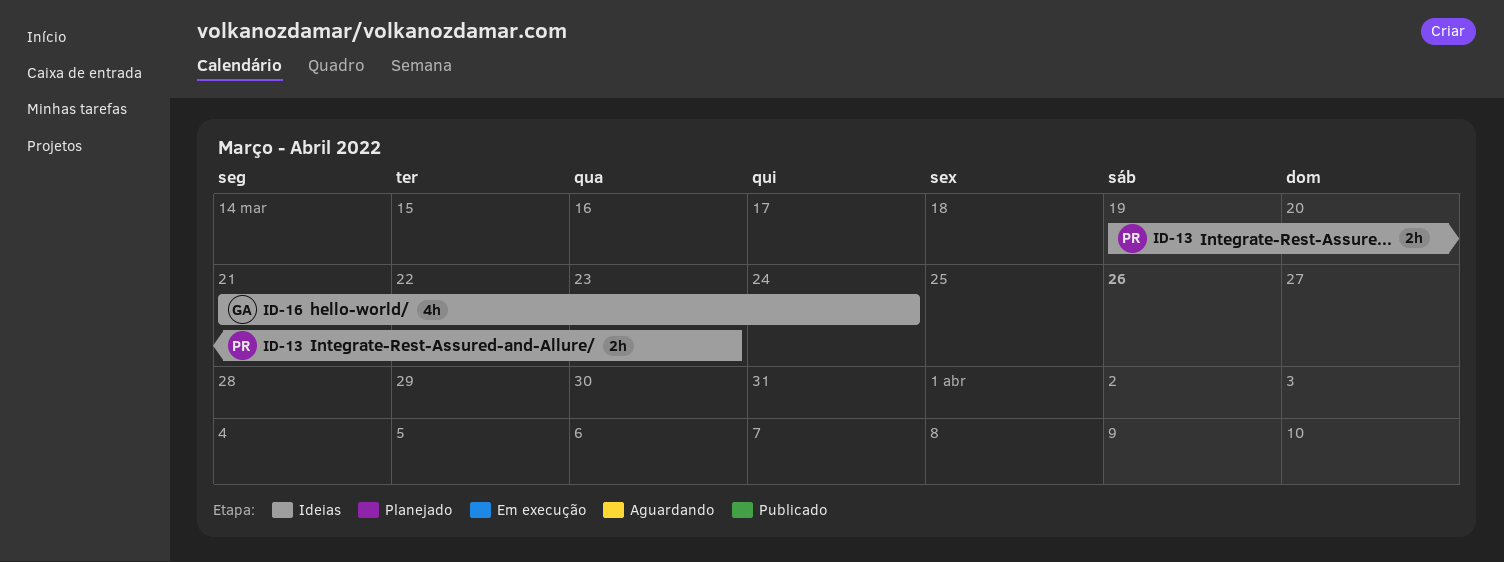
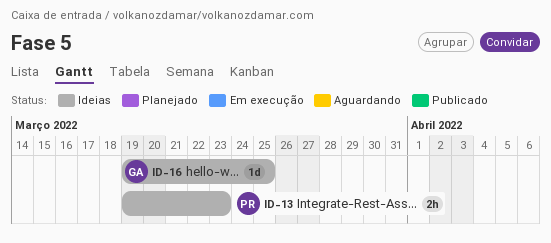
ID-16, estimate: 4h -> 1d
ID-16, start: Mar 21 -> Mar 19
ID-16, due: Mar 24 -> Mar 25

